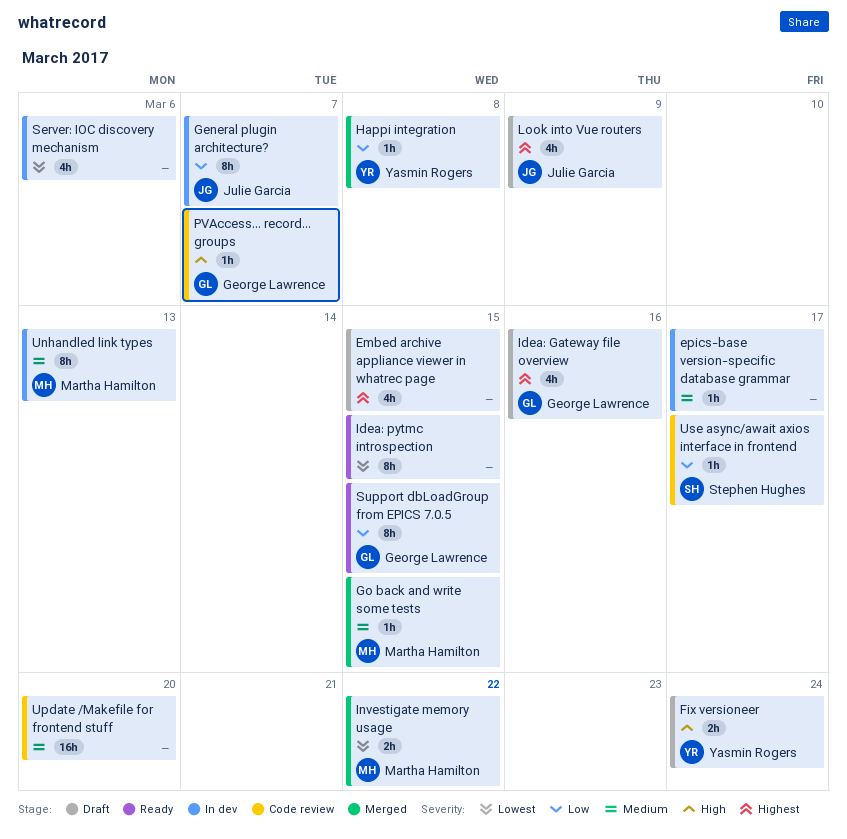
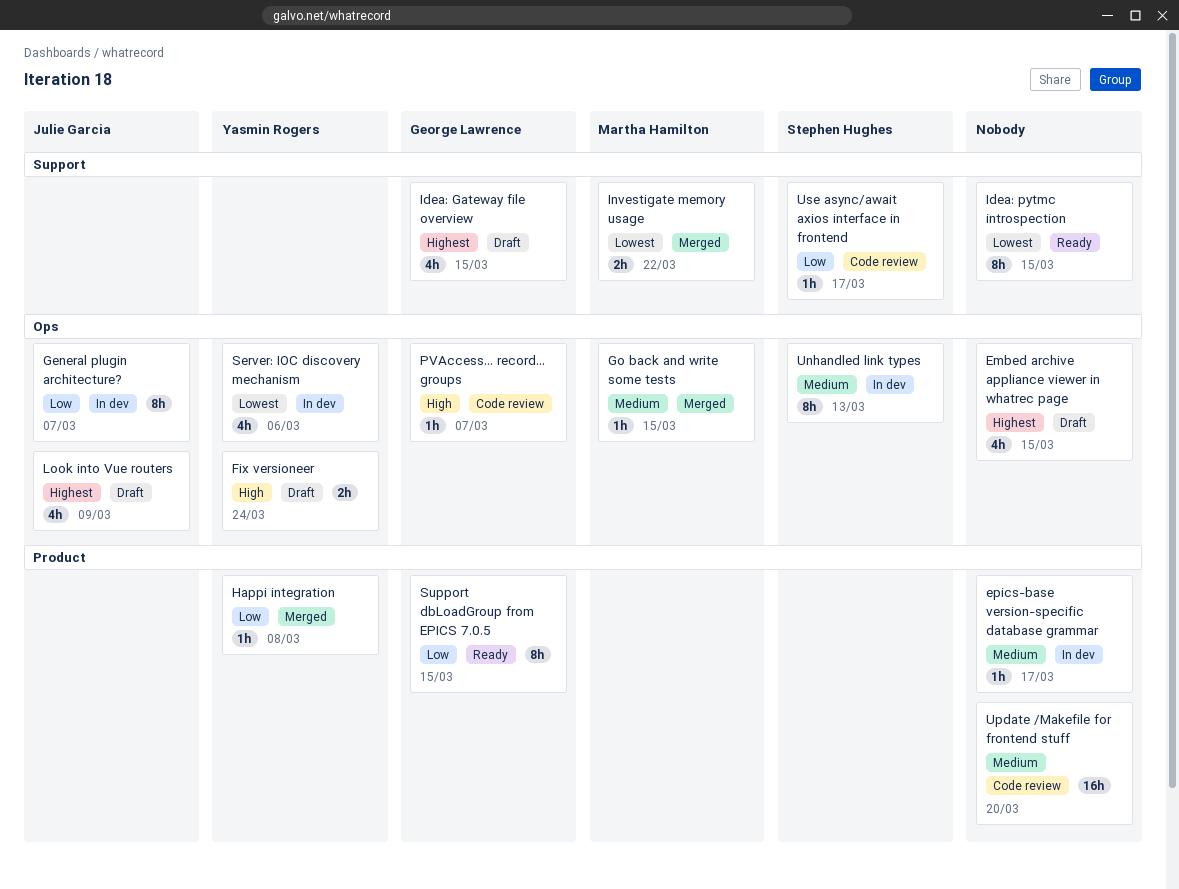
Idea: Gateway file overview, due: Mar 16 -> Mar 15
Server: IOC discovery mechanism, owner: none -> Yasmin Rogers
Unhandled link types, owner: Martha Hamilton -> Stephen Hughes

